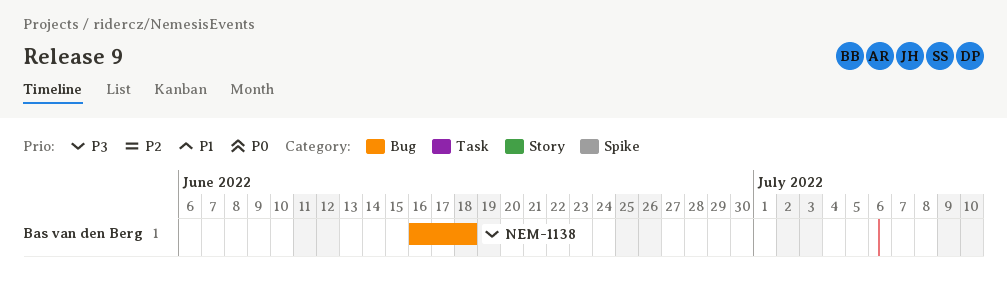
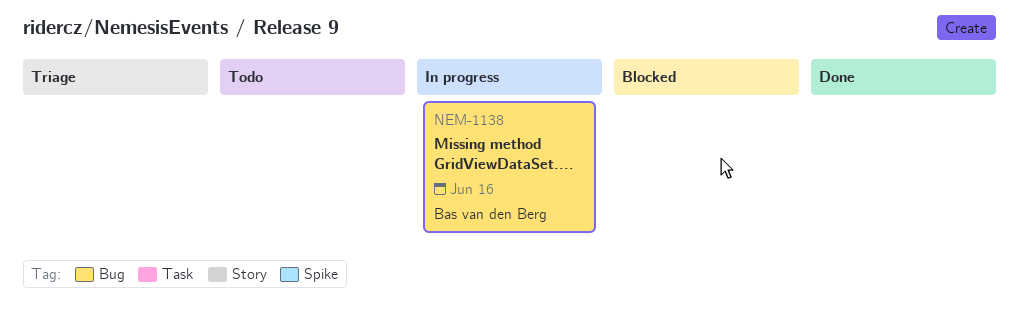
NEM-1138, due: Jun 18 -> Jun 16

